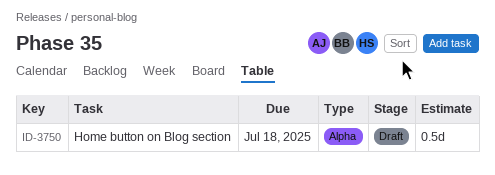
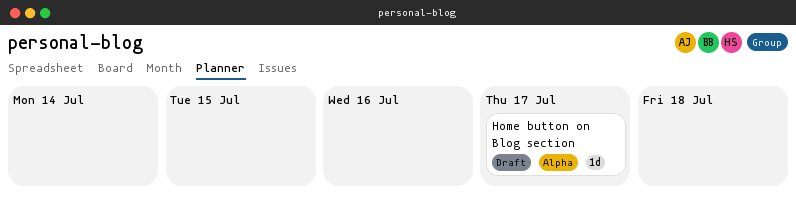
Home button on Blog section, estimate: 0.5d -> 1d
Home button on Blog section, due: Jul 18 -> Jul 17

